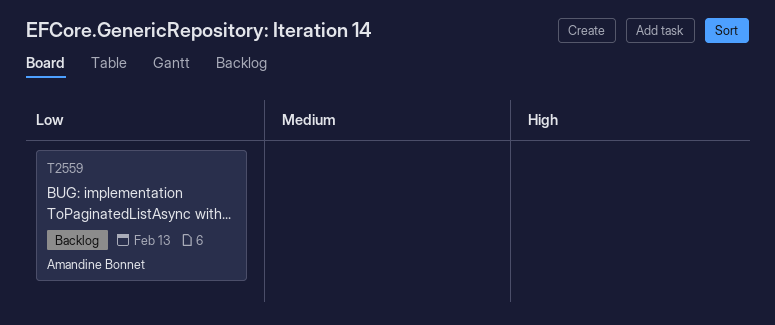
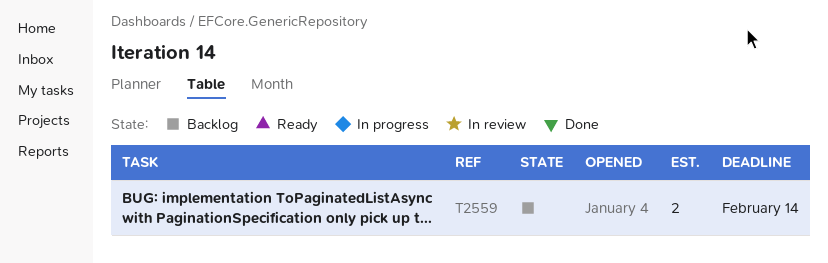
T2559, due: Feb 13 -> Feb 14

